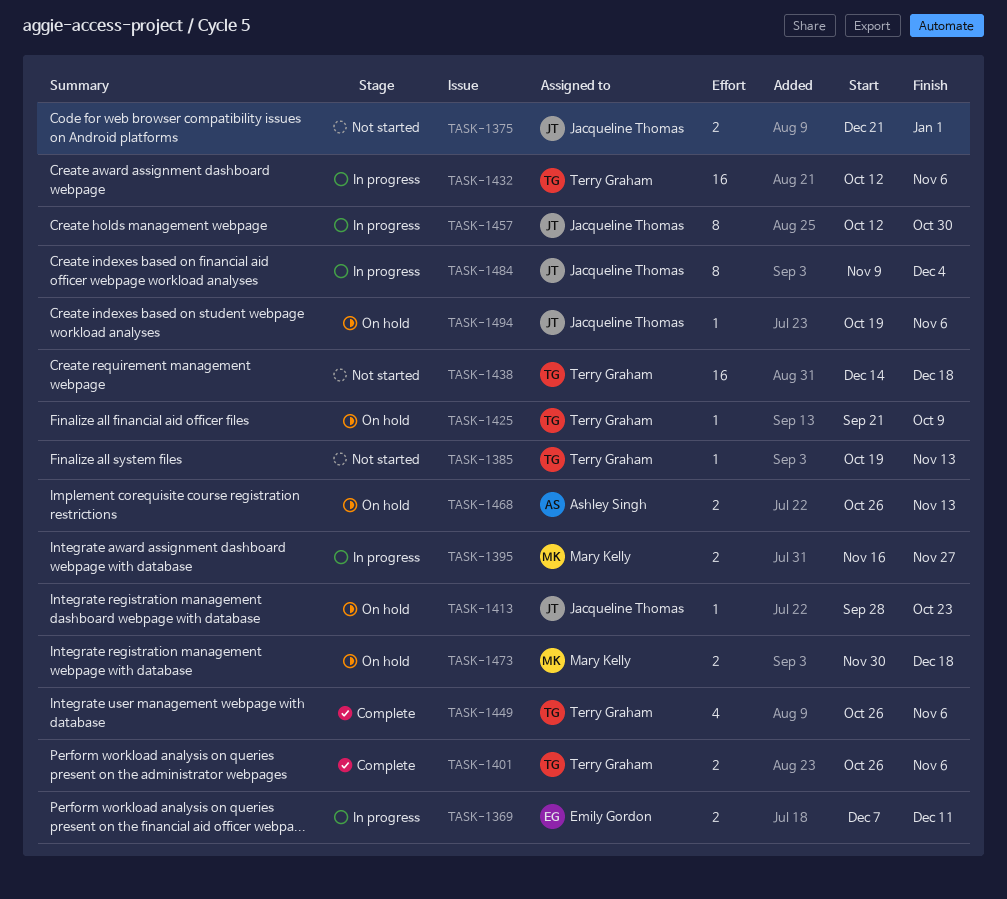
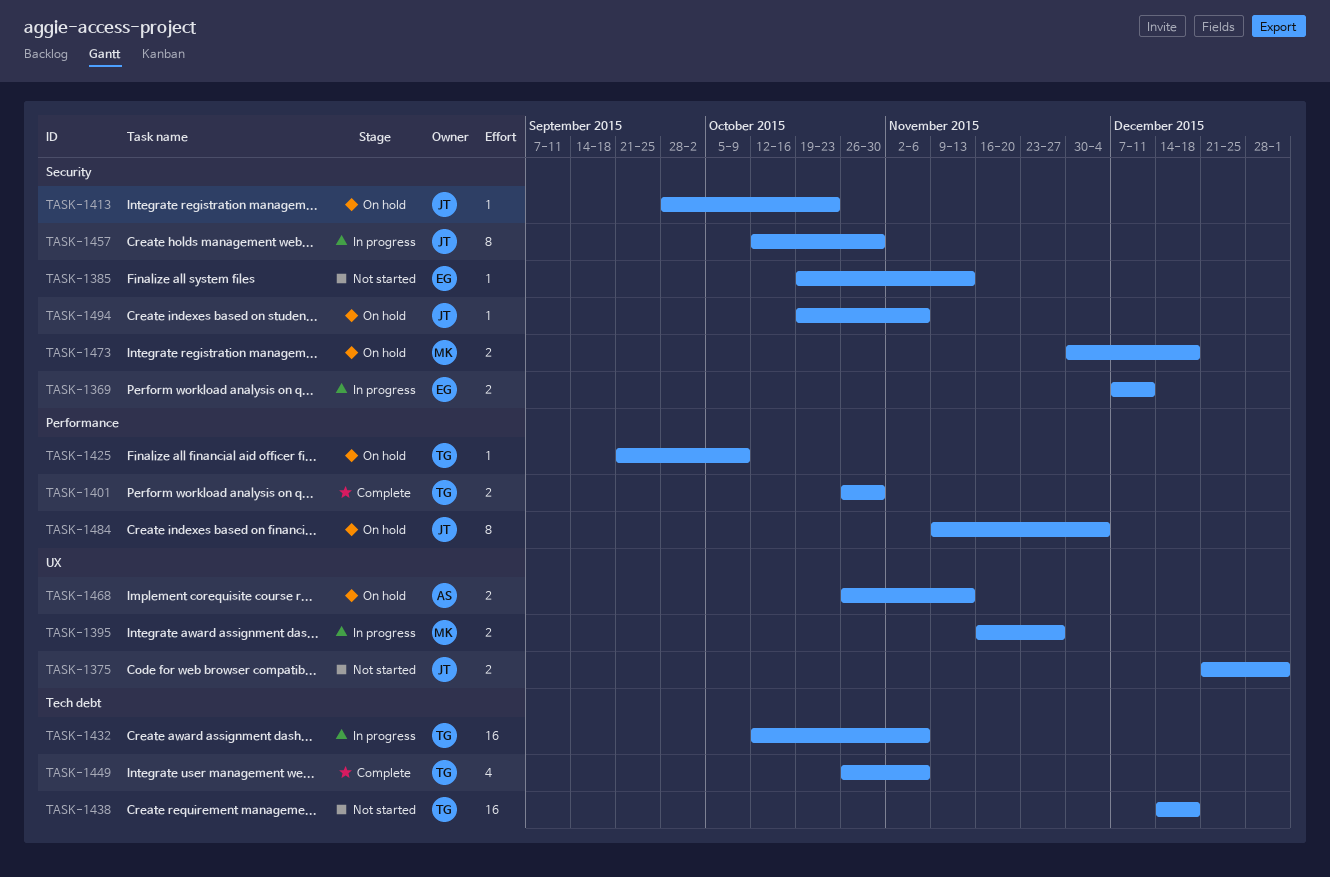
TASK-1385, owner: Terry Graham -> Emily Gordon
TASK-1401, due: Nov 6 -> Oct 30
TASK-1484, status: In progress -> On hold

